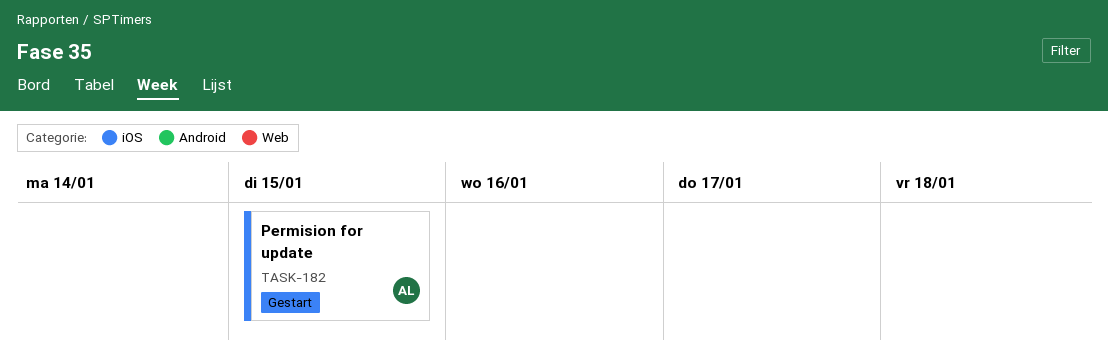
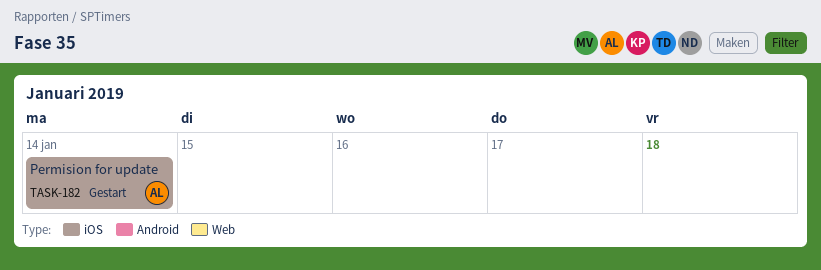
TASK-182, due: Jan 15 -> Jan 14

